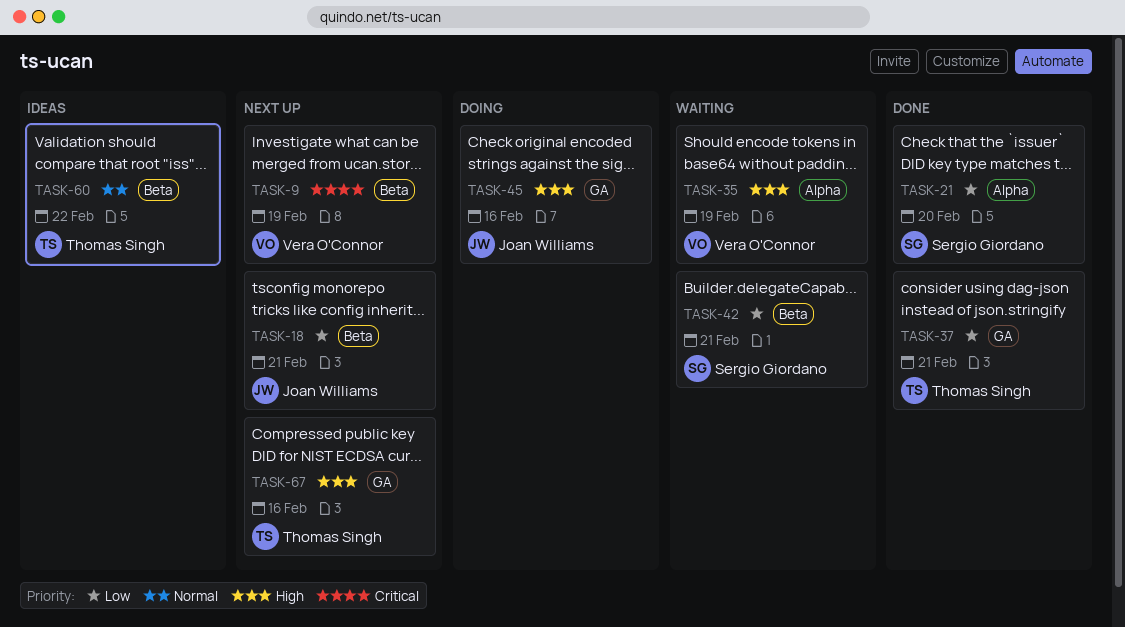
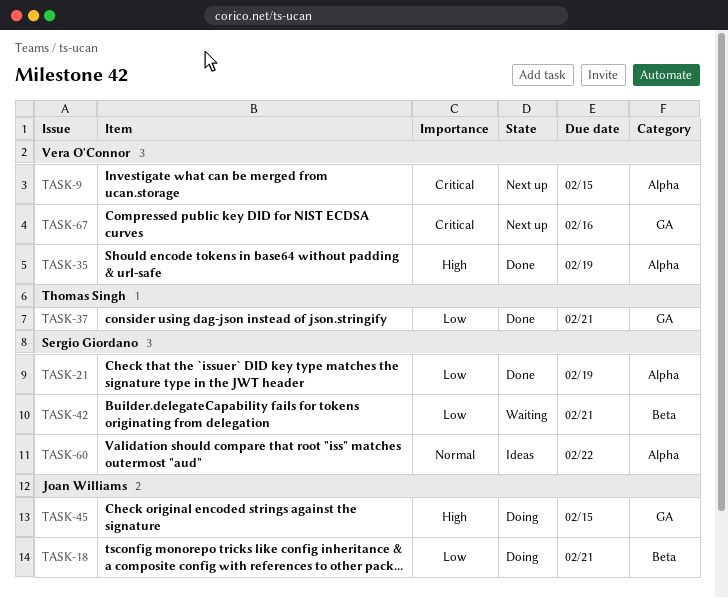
TASK-9, label: Beta -> Alpha
TASK-9, due: Feb 19 -> Feb 15
TASK-18, status: Next up -> Doing
TASK-21, due: Feb 20 -> Feb 19
TASK-35, status: Waiting -> Done
TASK-45, due: Feb 16 -> Feb 15
TASK-60, owner: Thomas Singh -> Sergio Giordano
TASK-60, label: Beta -> Alpha
TASK-67, owner: Thomas Singh -> Vera O'Connor
TASK-67, priority: High -> Critical

